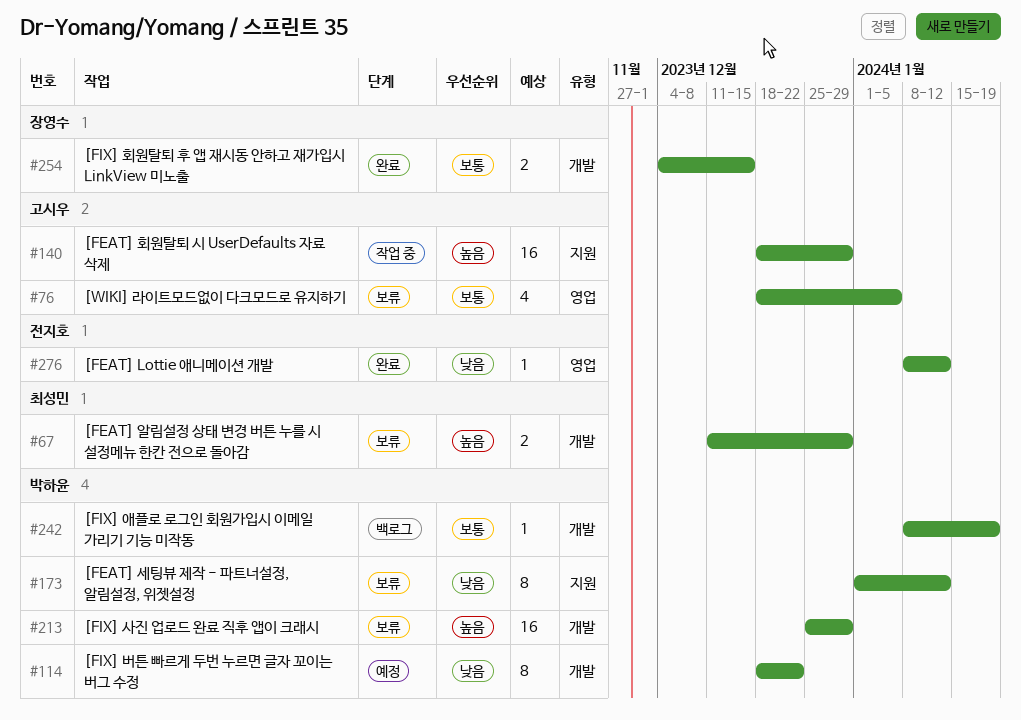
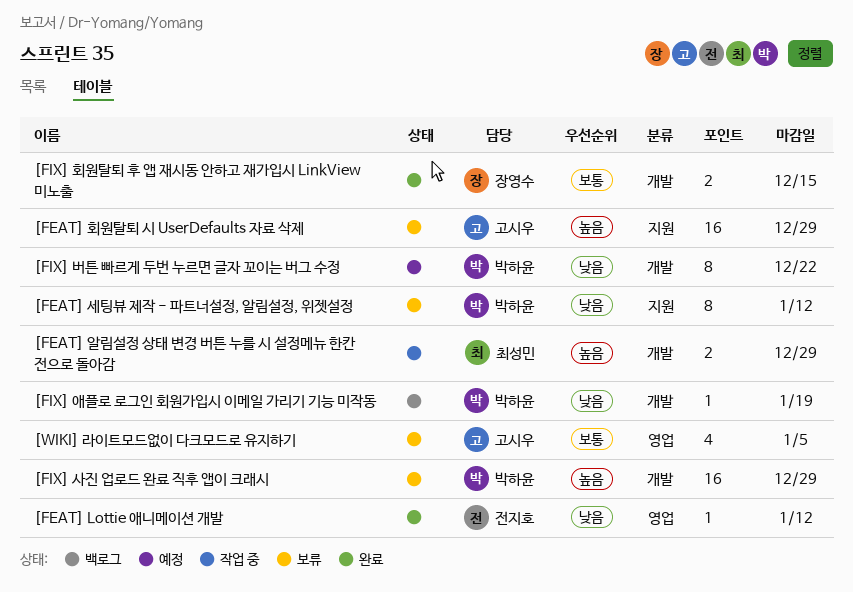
[FEAT] 알림설정 상태 변경 버튼 누를 시 설정메뉴 한칸 전으로 돌아감, status: 보류 -> 작업 중
[FEAT] 회원탈퇴 시 UserDefaults 자료 삭제, status: 작업 중 -> 보류
[FIX] 애플로 로그인 회원가입시 이메일 가리기 기능 미작동, priority: 보통 -> 낮음

